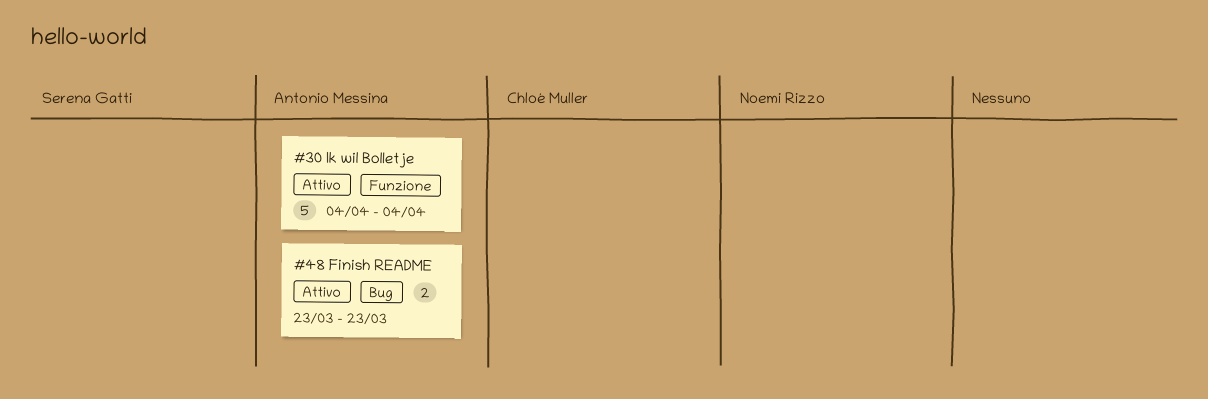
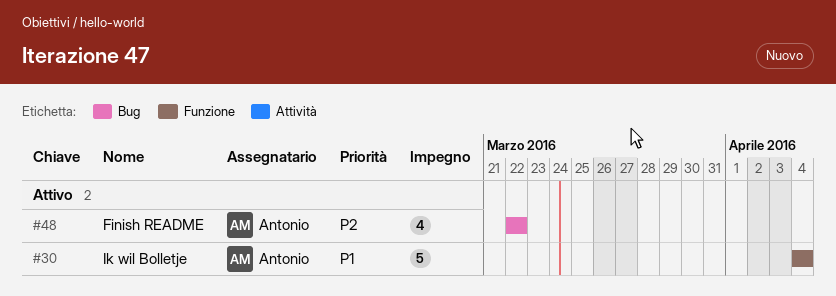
#48, estimate: 2 -> 4
#48, start: Mar 23 -> Mar 22
#48, due: Mar 23 -> Mar 22

